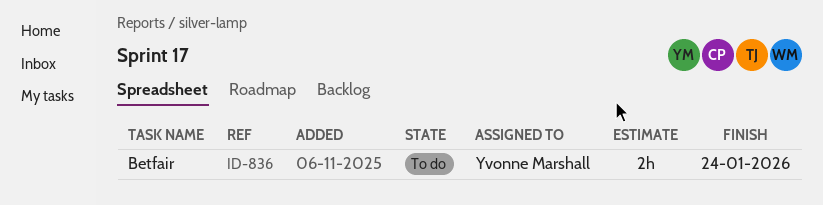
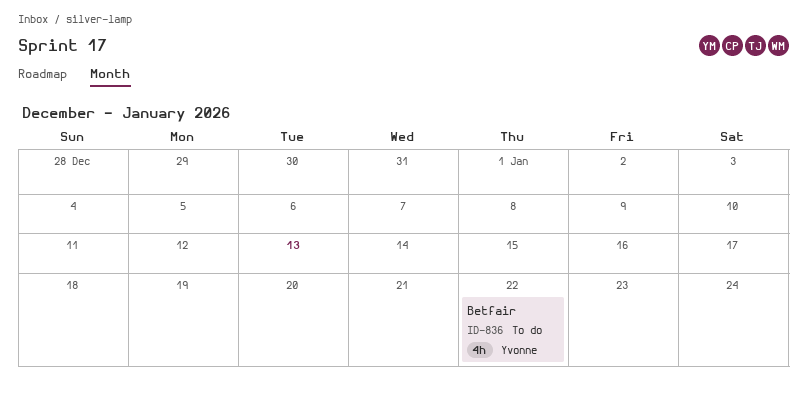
ID-836, estimate: 2h -> 4h
ID-836, due: Jan 24 -> Jan 22

